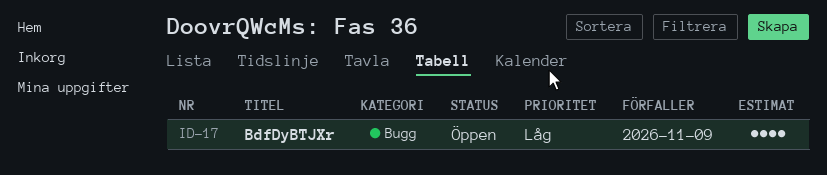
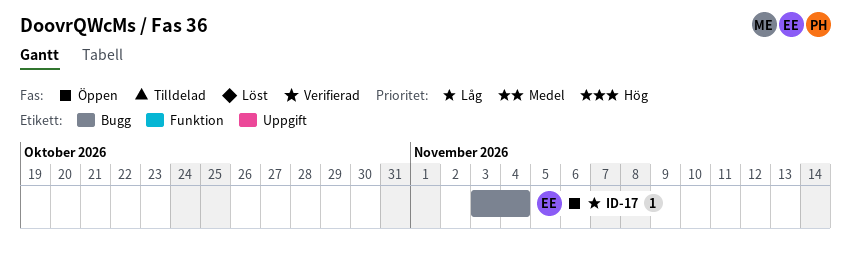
ID-17, estimate: 4 -> 1
ID-17, due: Nov 9 -> Nov 4

